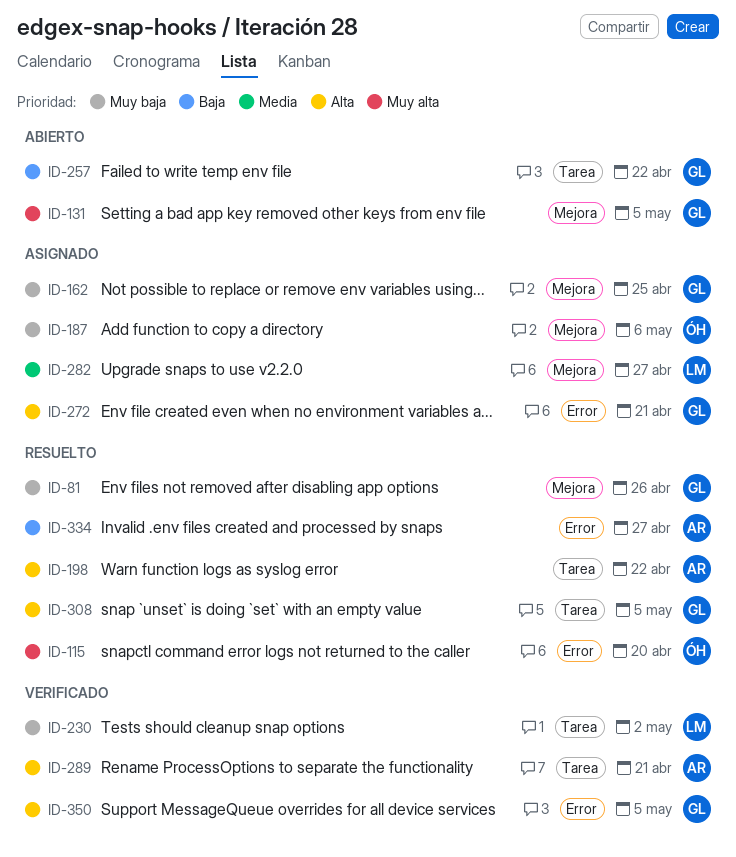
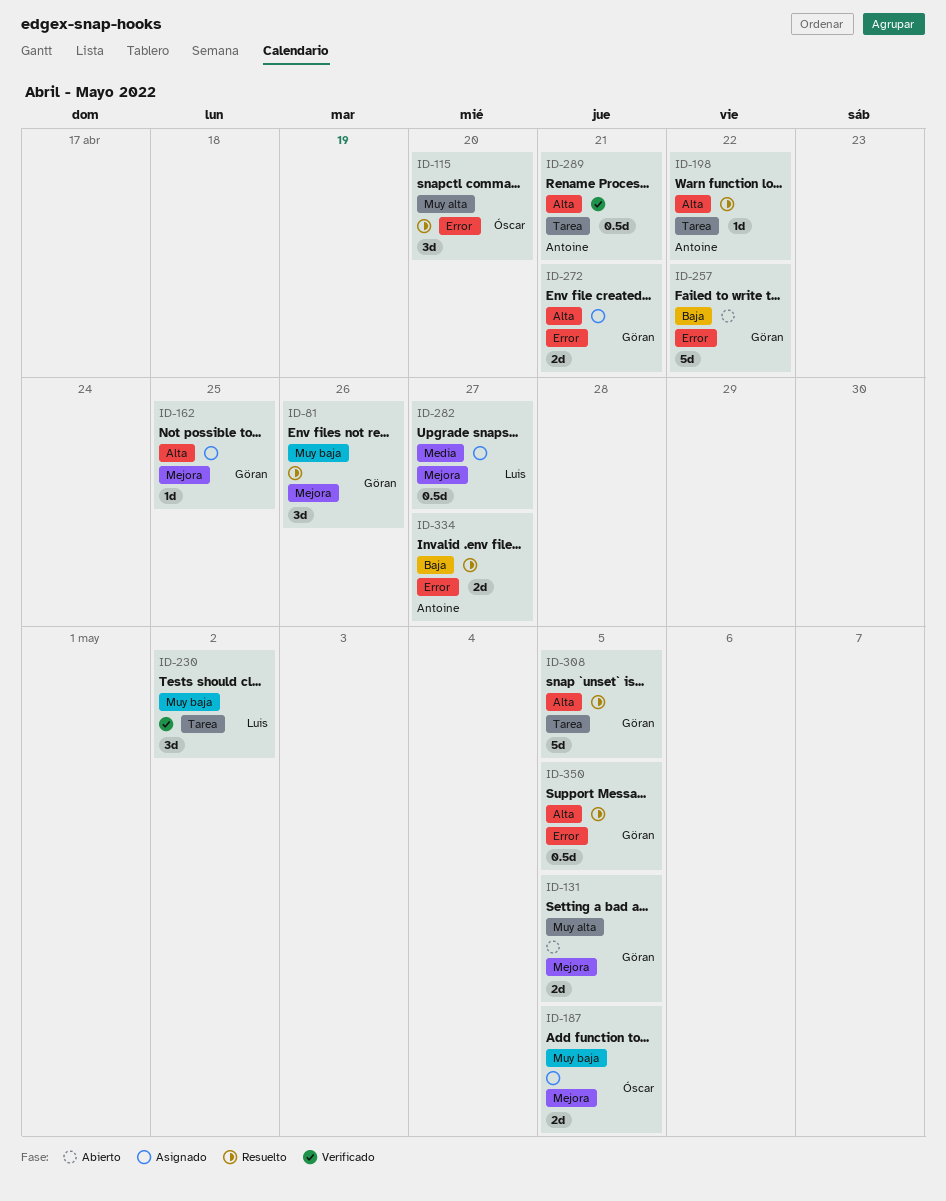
ID-162, priority: Muy baja -> Alta
ID-187, due: May 6 -> May 5
ID-257, label: Tarea -> Error
ID-350, status: Verificado -> Resuelto

